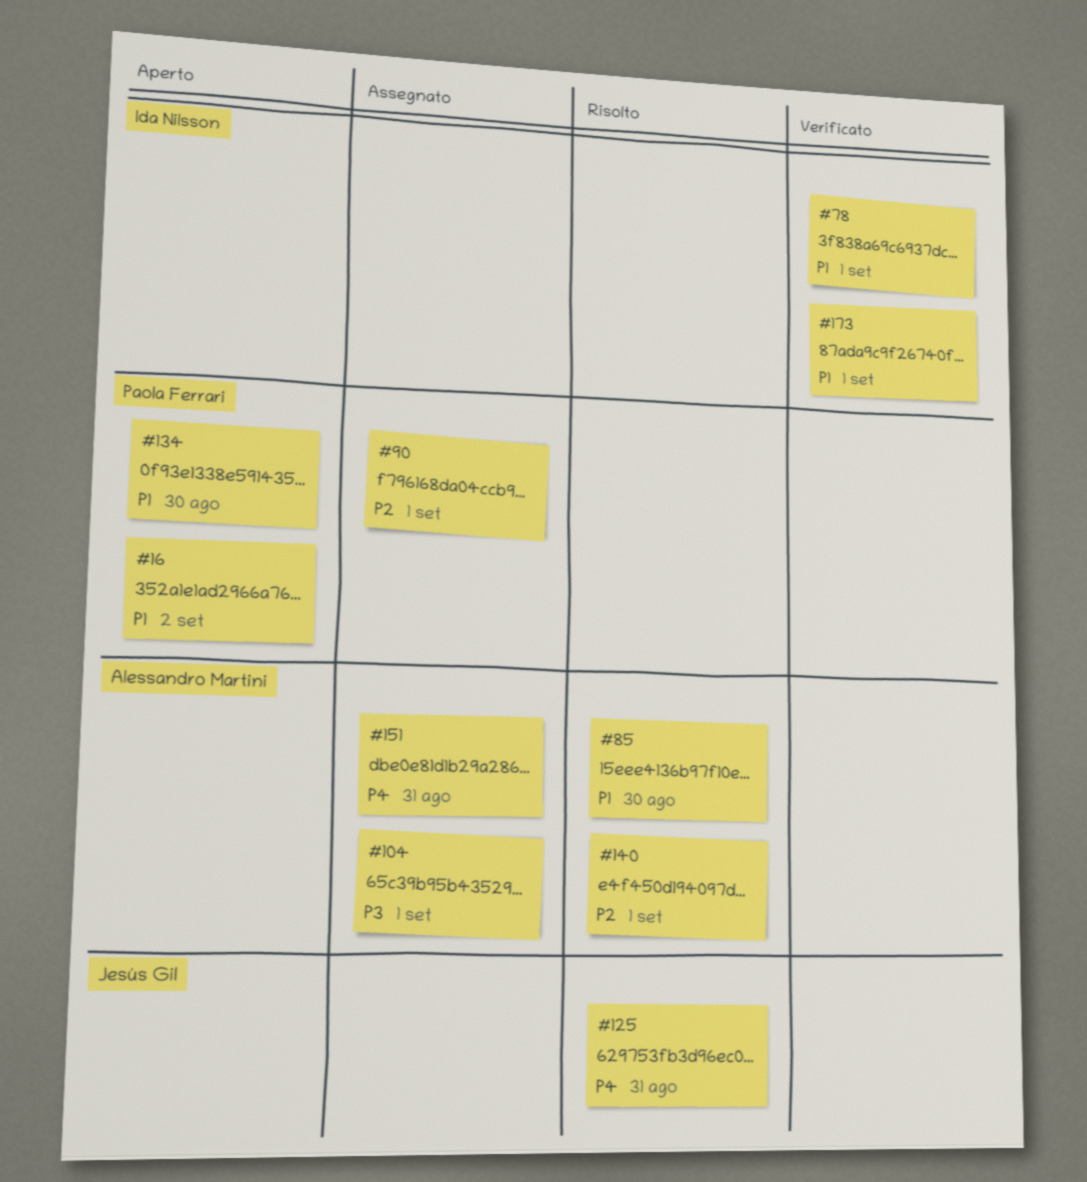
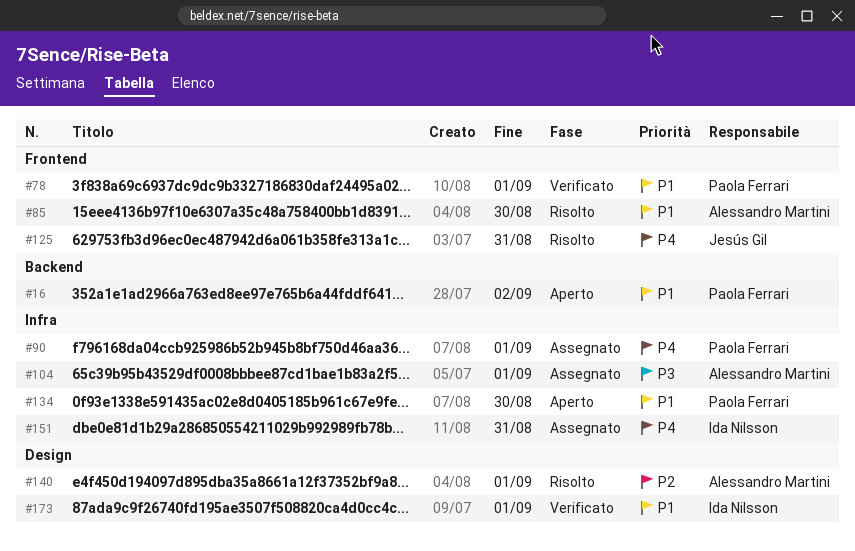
#78, owner: Ida Nilsson -> Paola Ferrari
#90, priority: P2 -> P4
#151, owner: Alessandro Martini -> Ida Nilsson

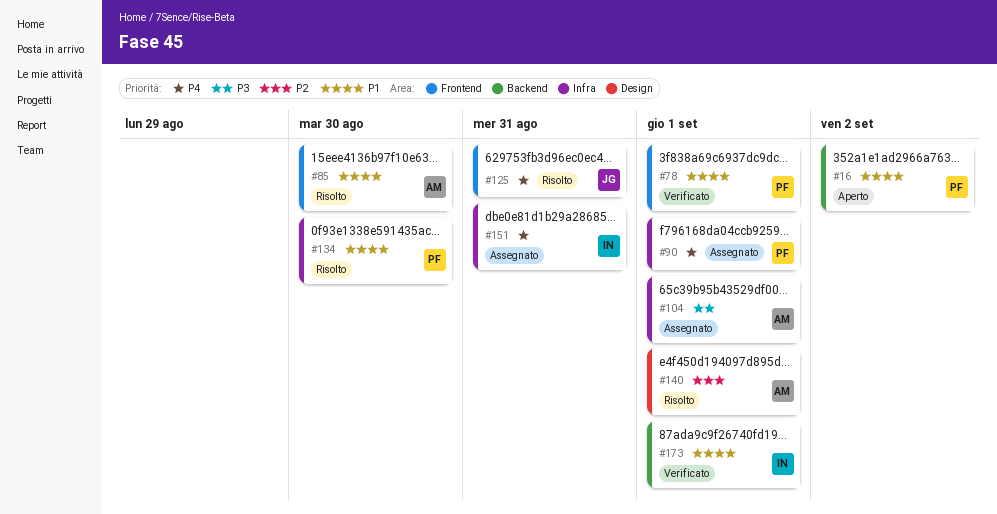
#134, status: Aperto -> Risolto
#173, label: Design -> Backend

